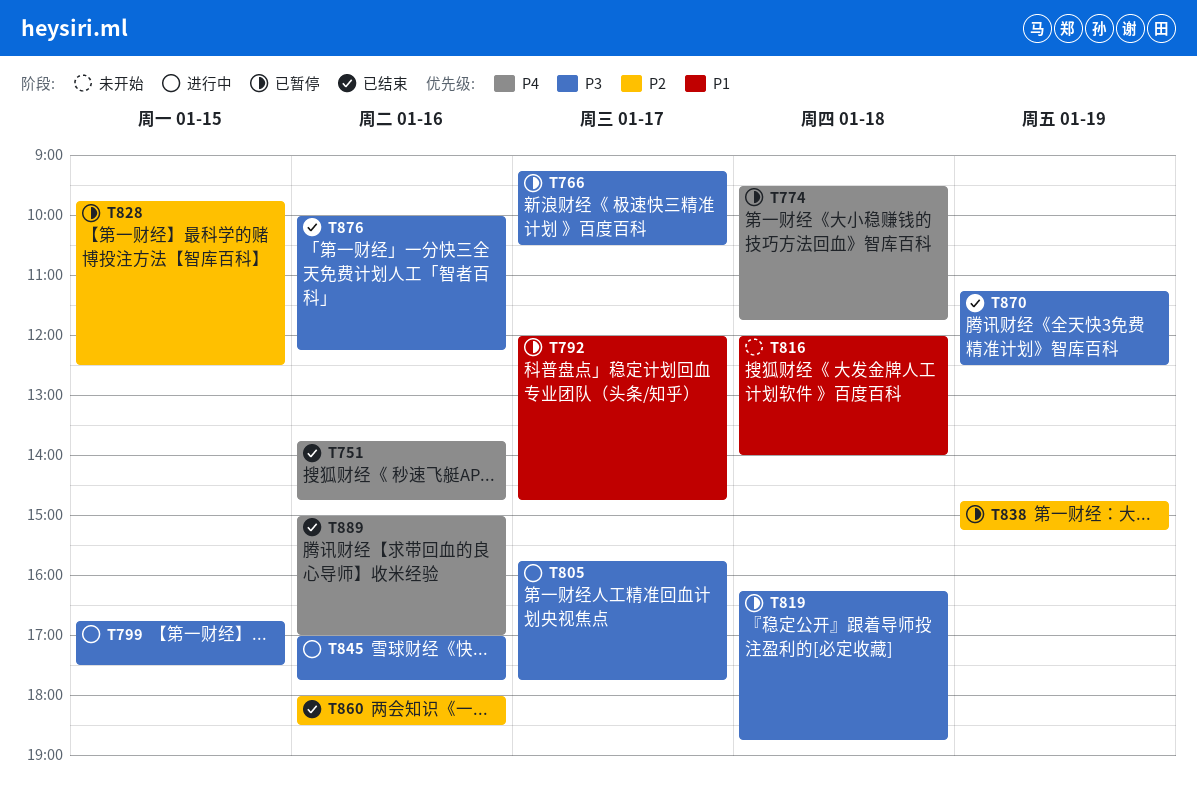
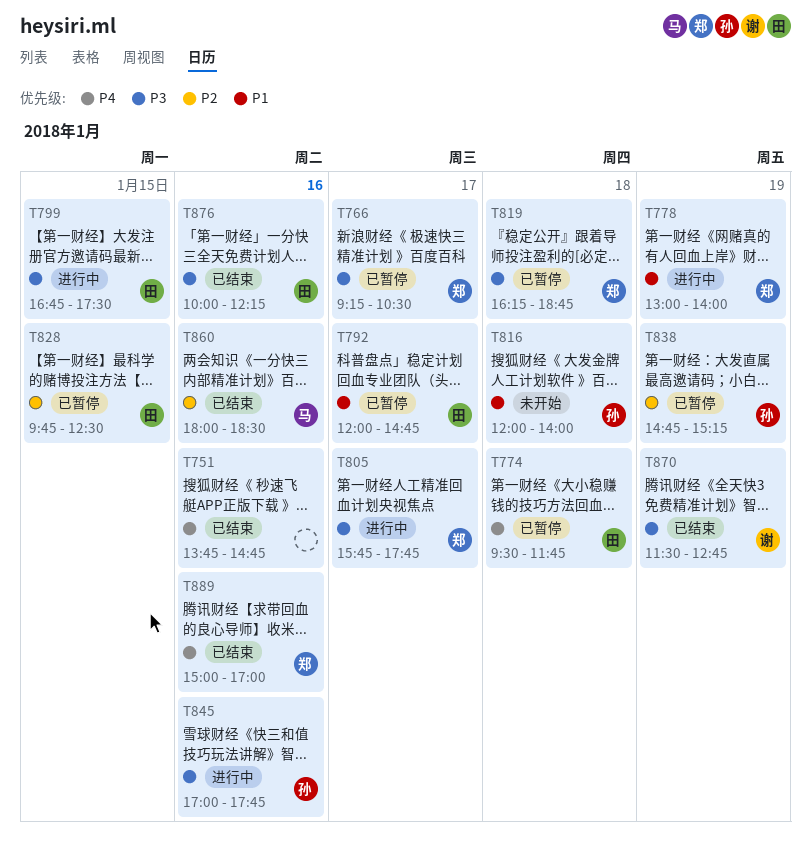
T778: none -> present
T870, begins: 11:15 -> 11:30
T870, ends: 12:30 -> 12:45

